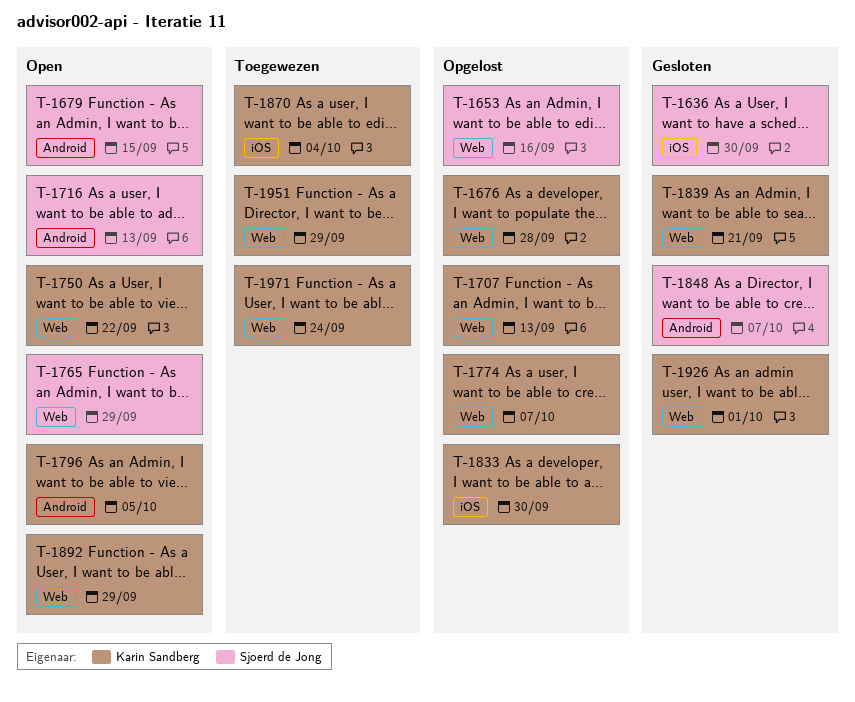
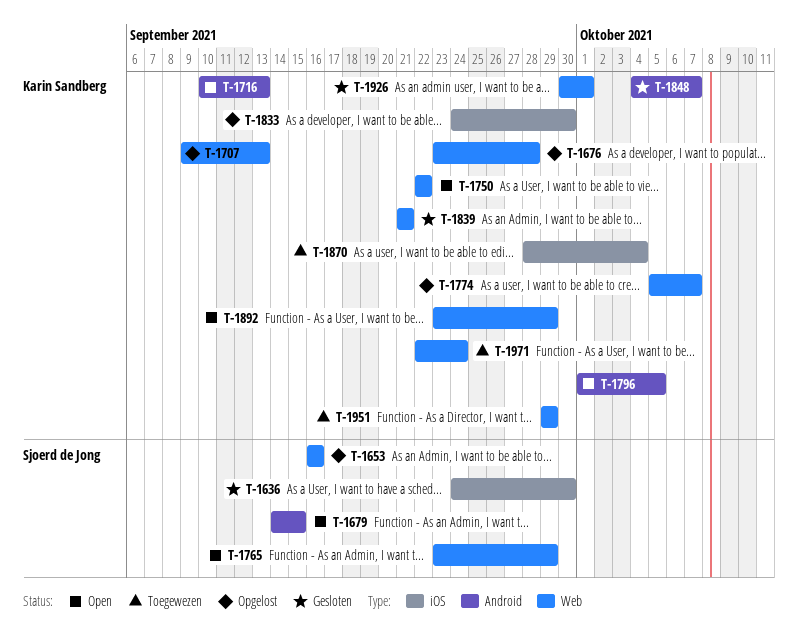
T-1716, owner: Sjoerd de Jong -> Karin Sandberg
T-1848, owner: Sjoerd de Jong -> Karin Sandberg

